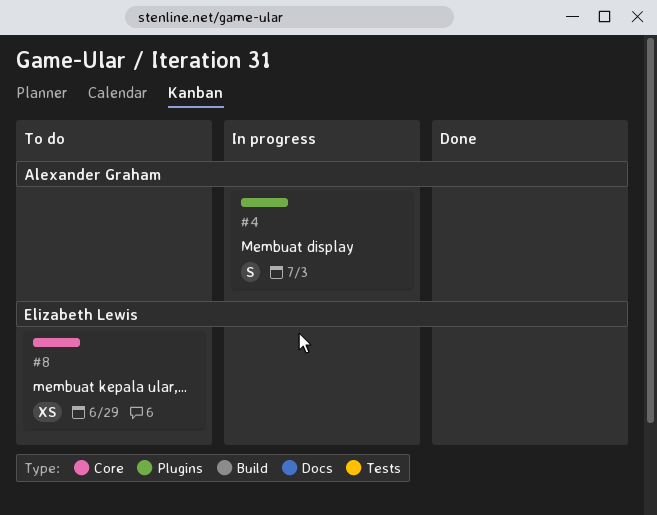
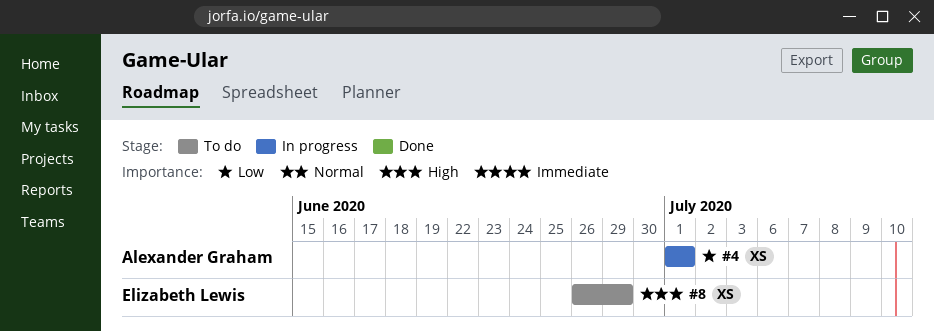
#4, estimate: S -> XS
#4, due: Jul 3 -> Jul 1

